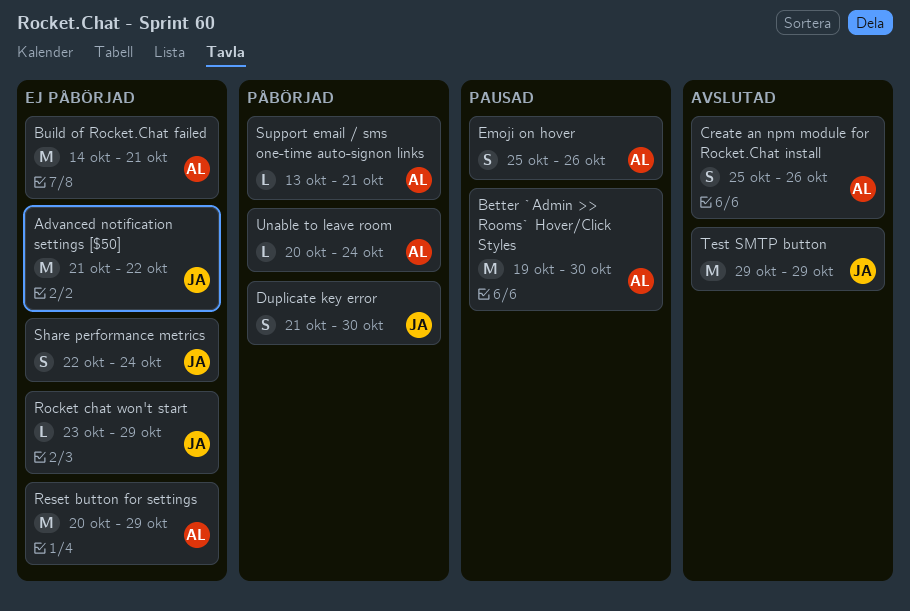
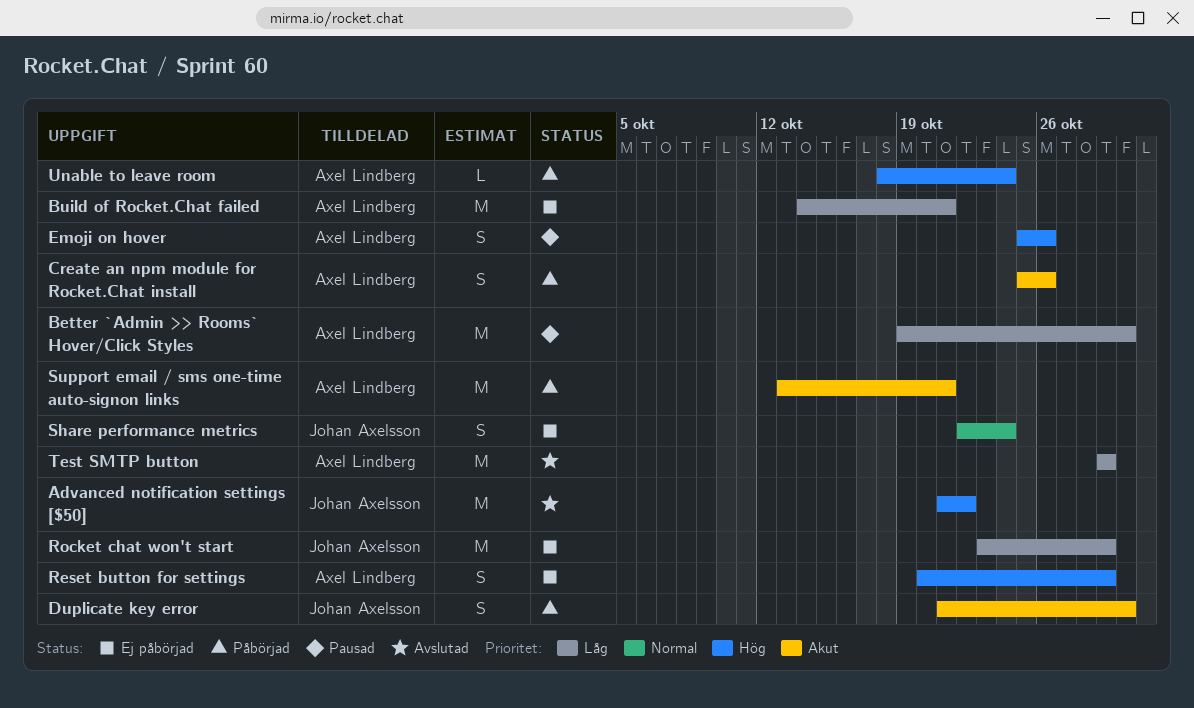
Advanced notification settings [$50], status: Ej påbörjad -> Avslutad
Create an npm module for Rocket.Chat install, status: Avslutad -> Påbörjad
Reset button for settings, estimate: M -> S
Rocket chat won't start, estimate: L -> M
Support email / sms one-time auto-signon links, estimate: L -> M
Test SMTP button, owner: Johan Axelsson -> Axel Lindberg
Unable to leave room, start: Oct 20 -> Oct 18

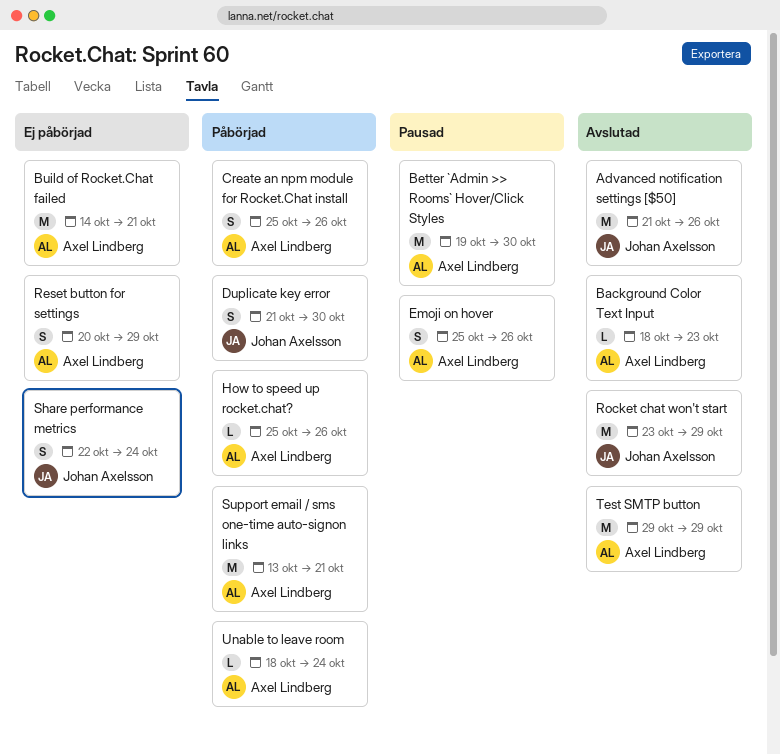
Advanced notification settings [$50], due: Oct 22 -> Oct 26
Background Color Text Input: none -> present
How to speed up rocket.chat?: none -> present
Rocket chat won't start, status: Ej påbörjad -> Avslutad

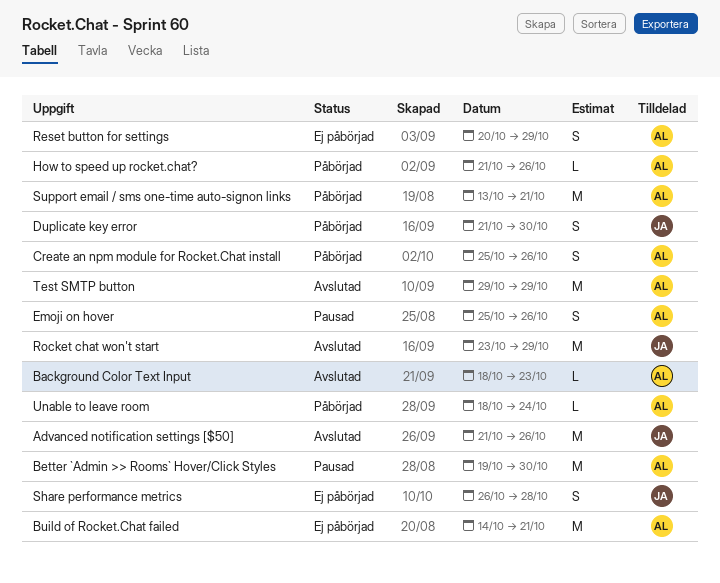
How to speed up rocket.chat?, start: Oct 25 -> Oct 21
Share performance metrics, start: Oct 22 -> Oct 26
Share performance metrics, due: Oct 24 -> Oct 28

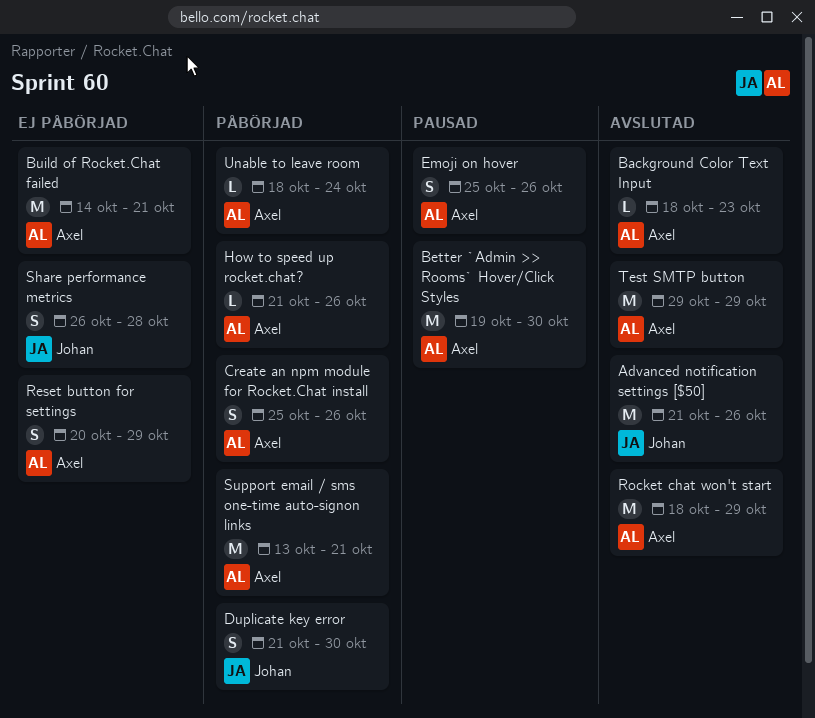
Rocket chat won't start, owner: Johan -> Axel
Rocket chat won't start, start: Oct 23 -> Oct 18

